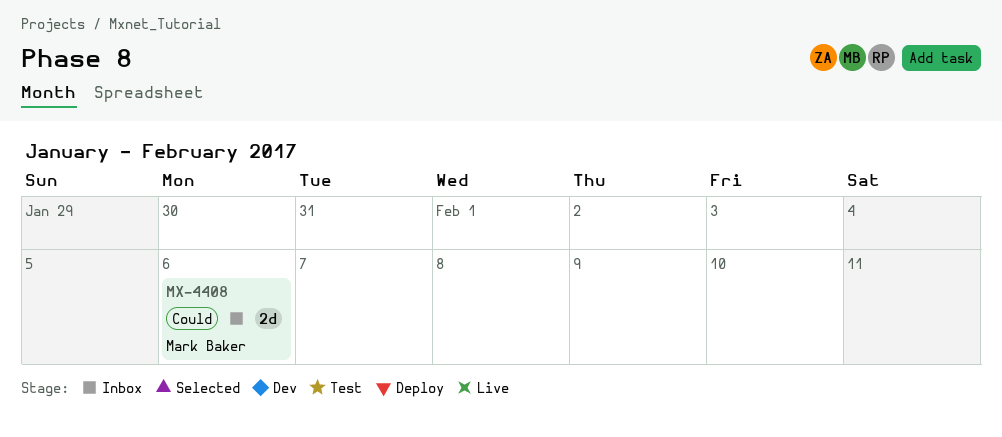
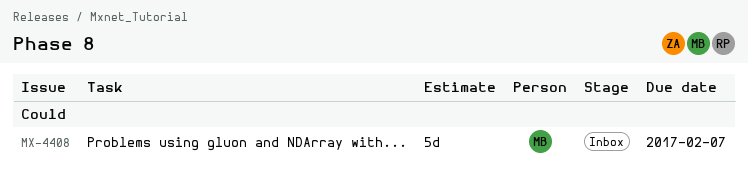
MX-4408, estimate: 2d -> 5d
MX-4408, due: Feb 6 -> Feb 7

